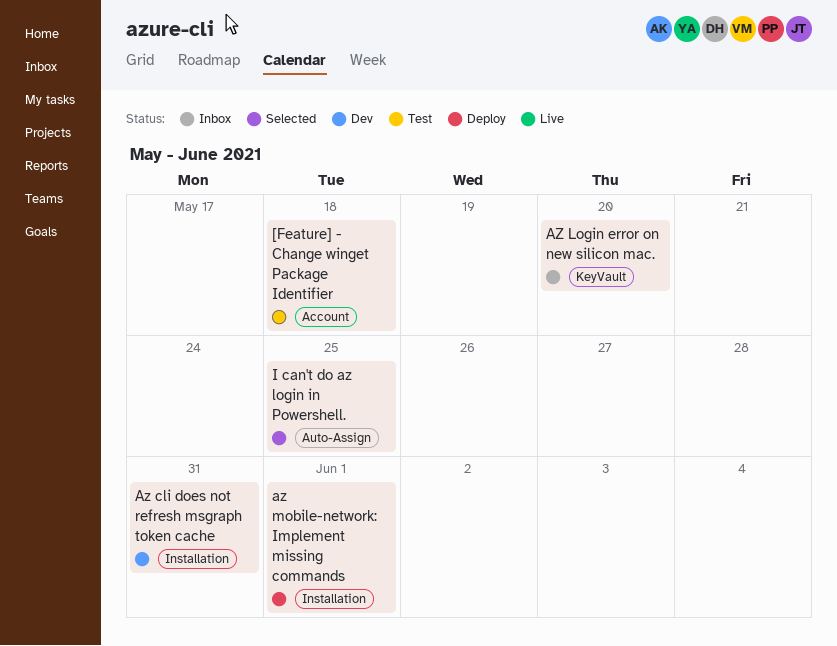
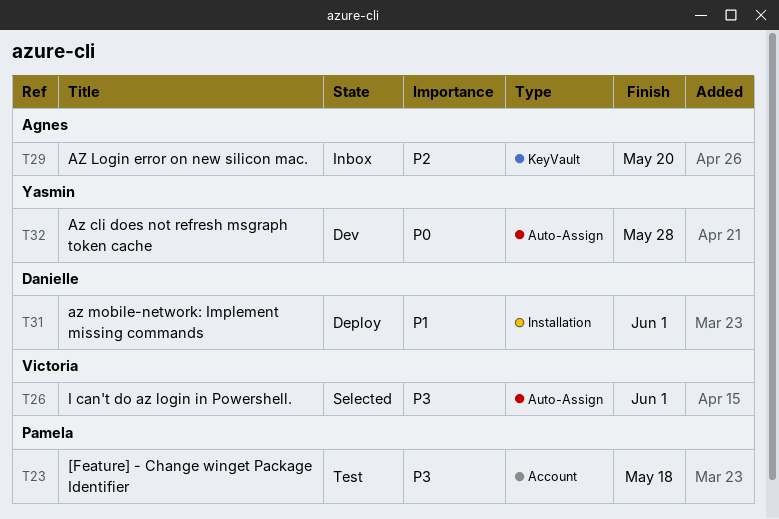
Az cli does not refresh msgraph token cache, label: Installation -> Auto-Assign
Az cli does not refresh msgraph token cache, due: May 31 -> May 28
I can't do az login in Powershell., due: May 25 -> Jun 1

